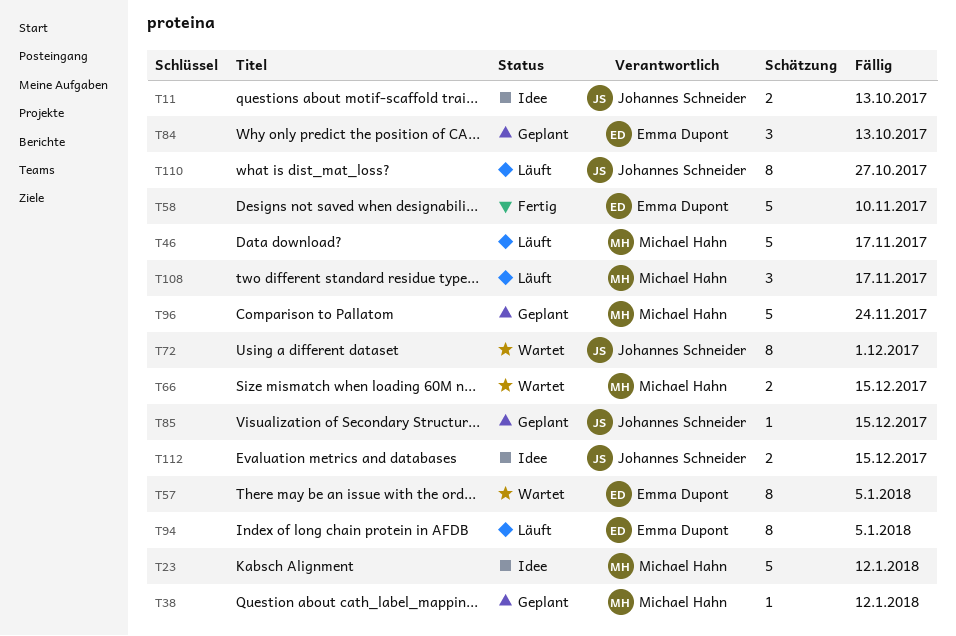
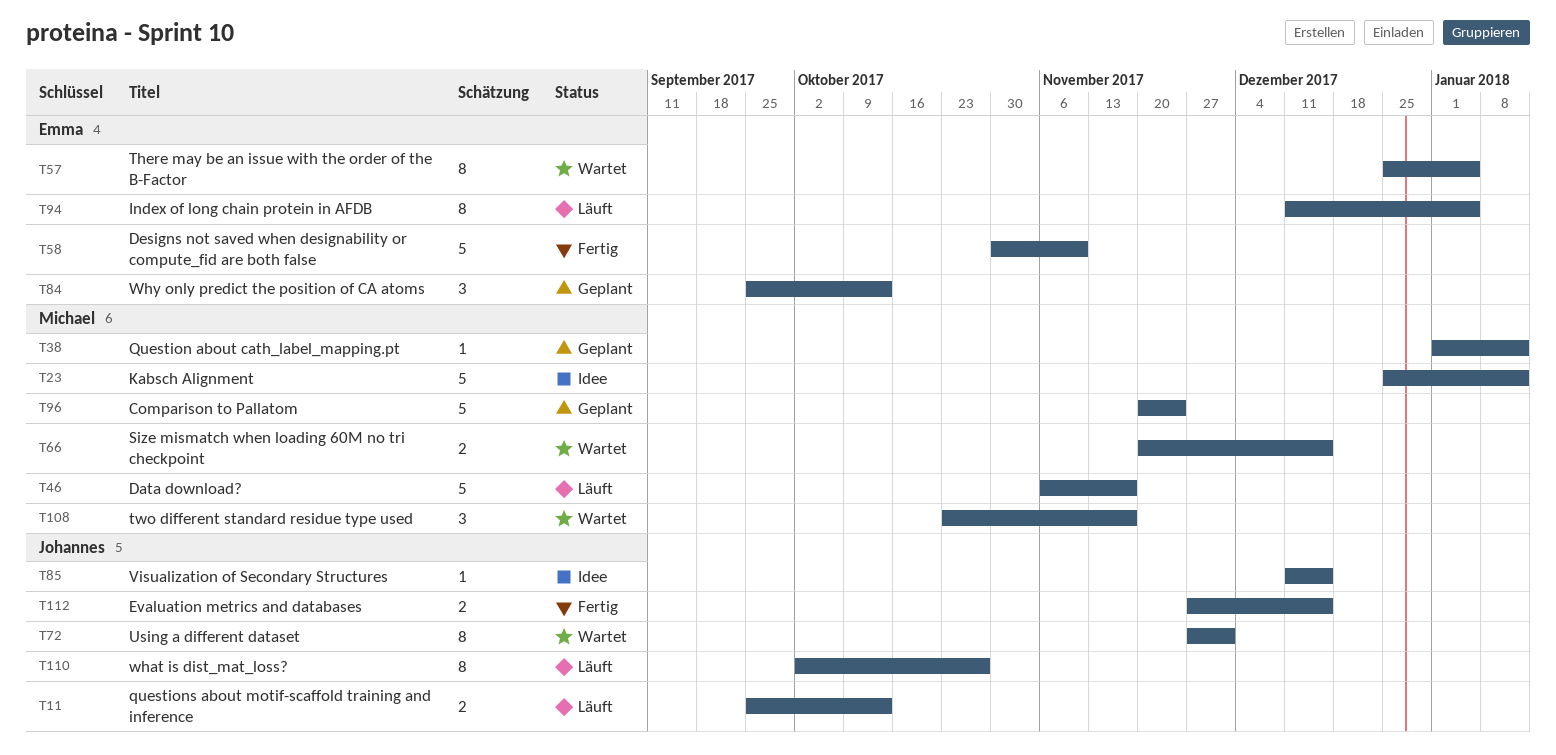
T11, status: Idee -> Läuft
T85, status: Geplant -> Idee
T108, status: Läuft -> Wartet
T112, status: Idee -> Fertig

